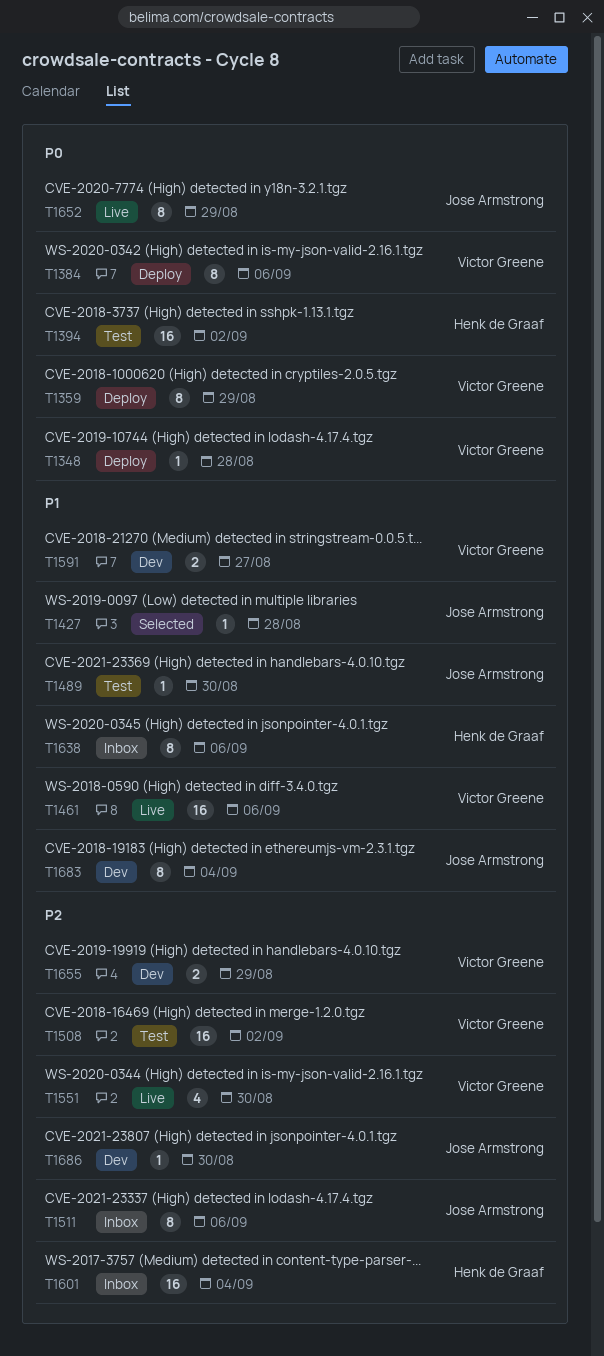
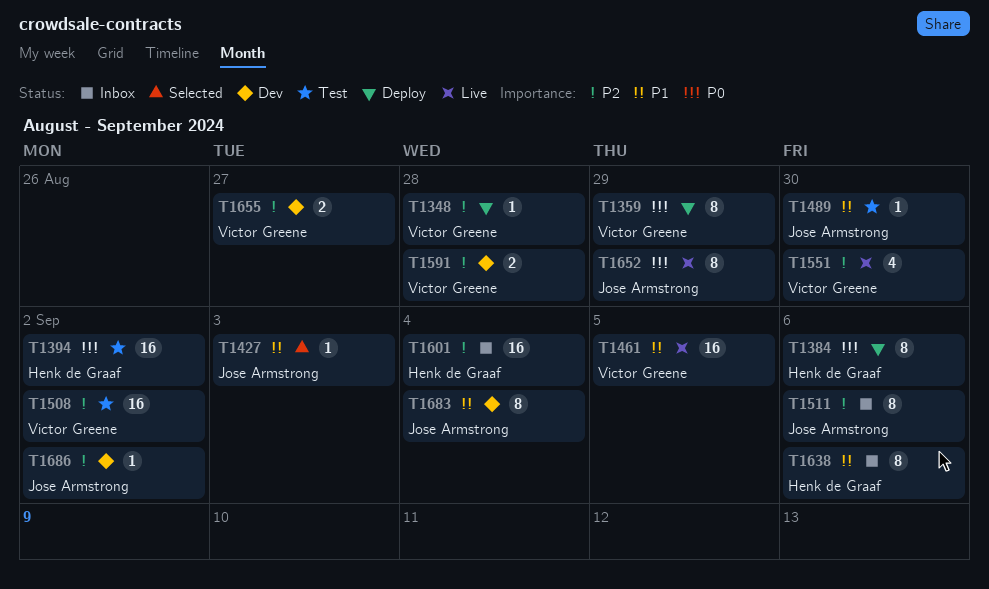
T1348, priority: P0 -> P2
T1384, owner: Victor Greene -> Henk de Graaf
T1427, due: Aug 28 -> Sep 3
T1461, due: Sep 6 -> Sep 5
T1591, priority: P1 -> P2
T1591, due: Aug 27 -> Aug 28
T1655, due: Aug 29 -> Aug 27
T1686, due: Aug 30 -> Sep 2

